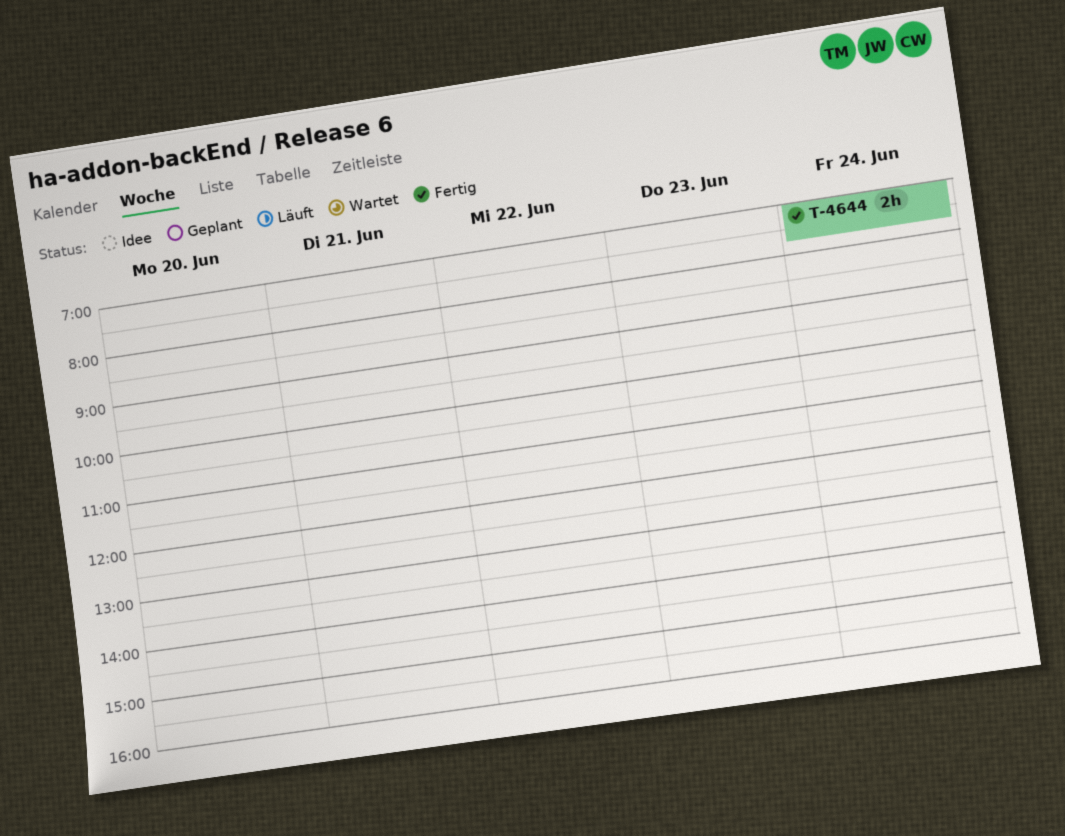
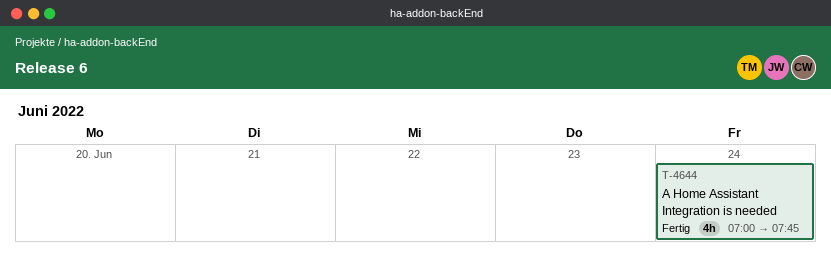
T-4644, estimate: 2h -> 4h

